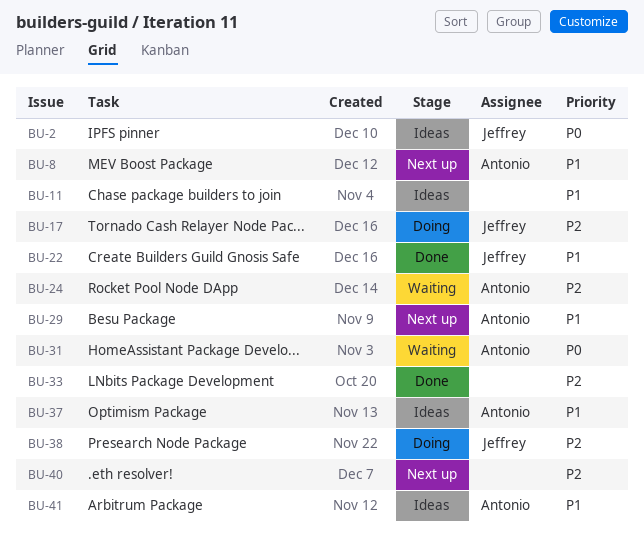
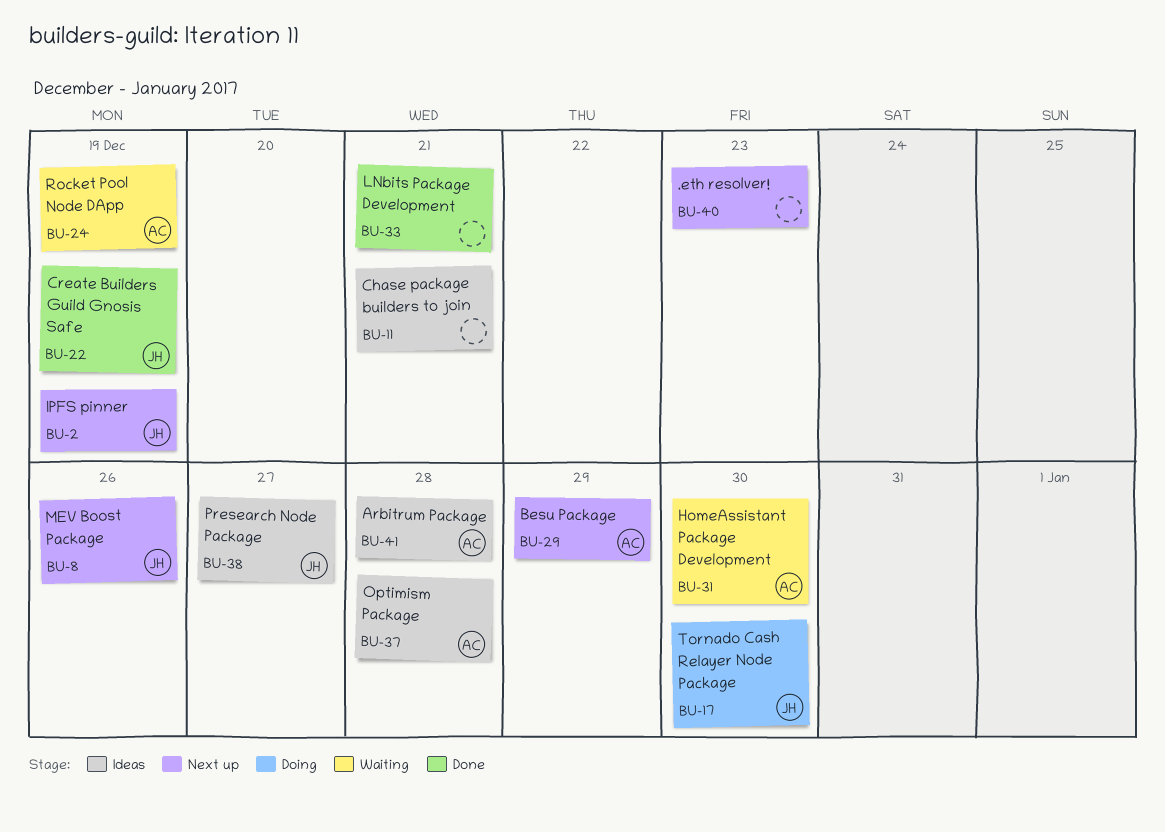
BU-2, status: Ideas -> Next up
BU-8, owner: Antonio -> Jeffrey
BU-38, status: Doing -> Ideas

